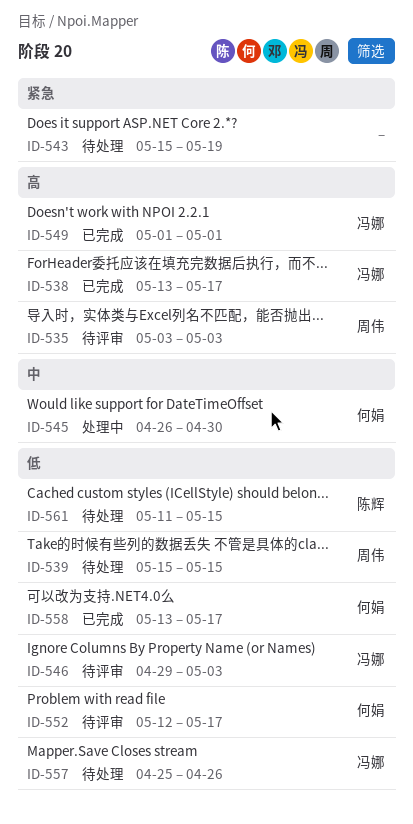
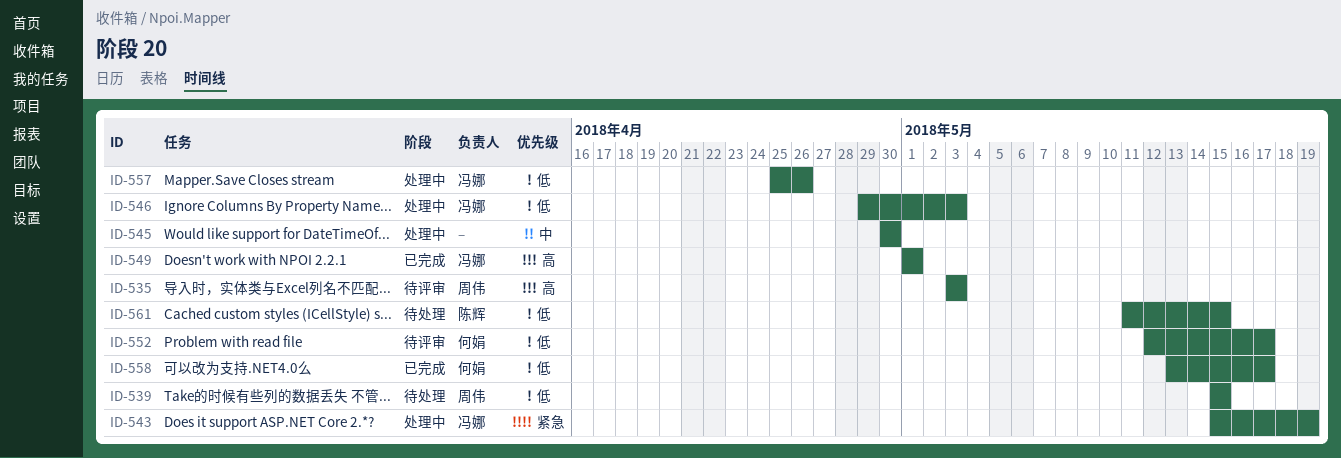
ID-538: present -> none
ID-543, status: 待处理 -> 处理中
ID-543, owner: none -> 冯娜
ID-545, owner: 何娟 -> none
ID-545, start: Apr 26 -> Apr 30
ID-546, status: 待评审 -> 处理中
ID-557, status: 待处理 -> 处理中

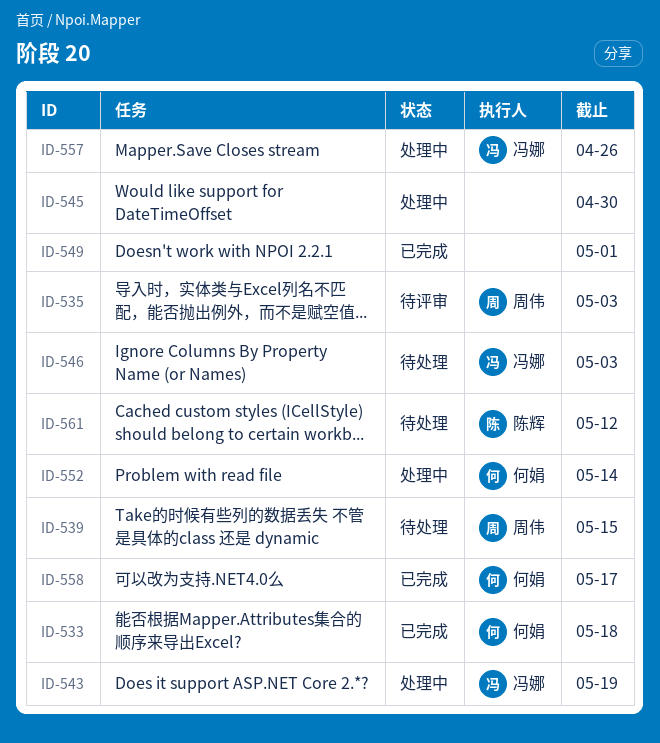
ID-533: none -> present
ID-546, status: 处理中 -> 待处理
ID-549, owner: 冯娜 -> none
ID-552, status: 待评审 -> 处理中
ID-552, due: May 17 -> May 14
ID-561, due: May 15 -> May 12

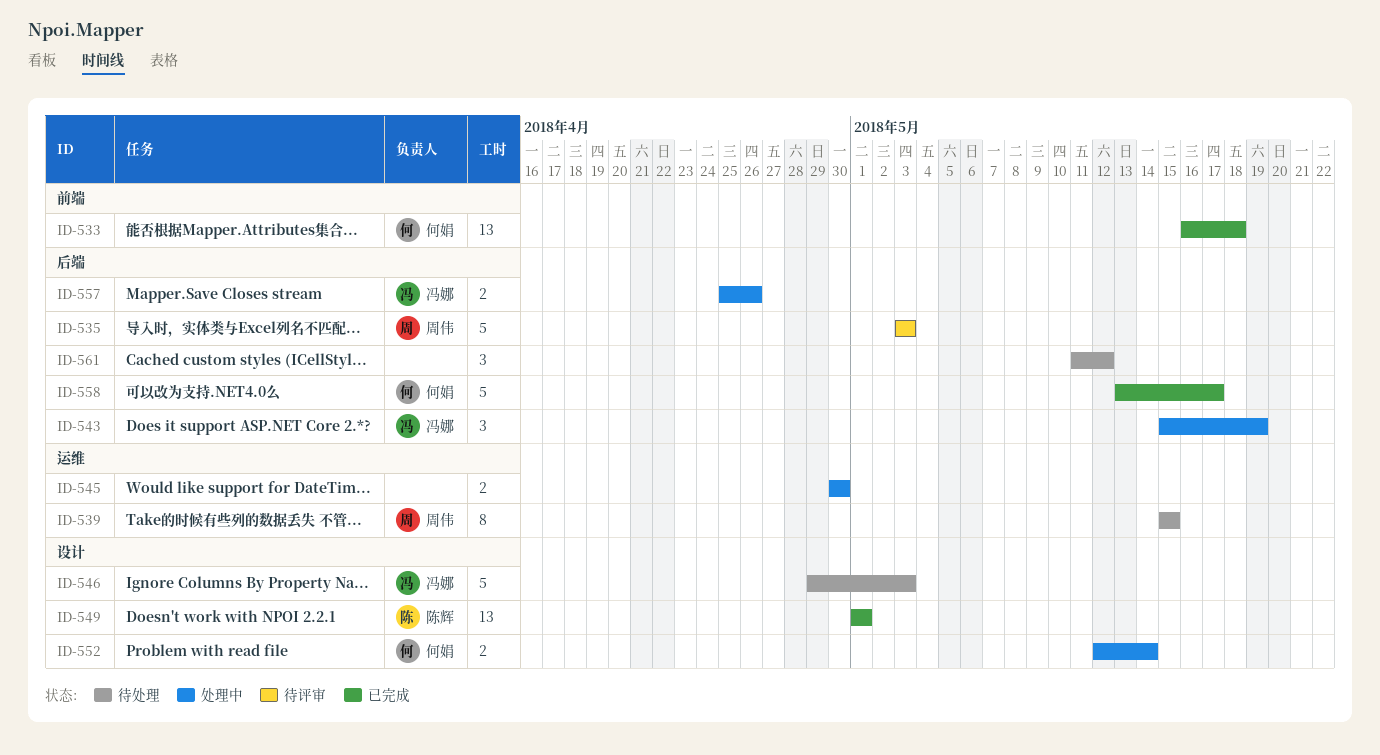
ID-549, owner: none -> 陈辉
ID-561, owner: 陈辉 -> none

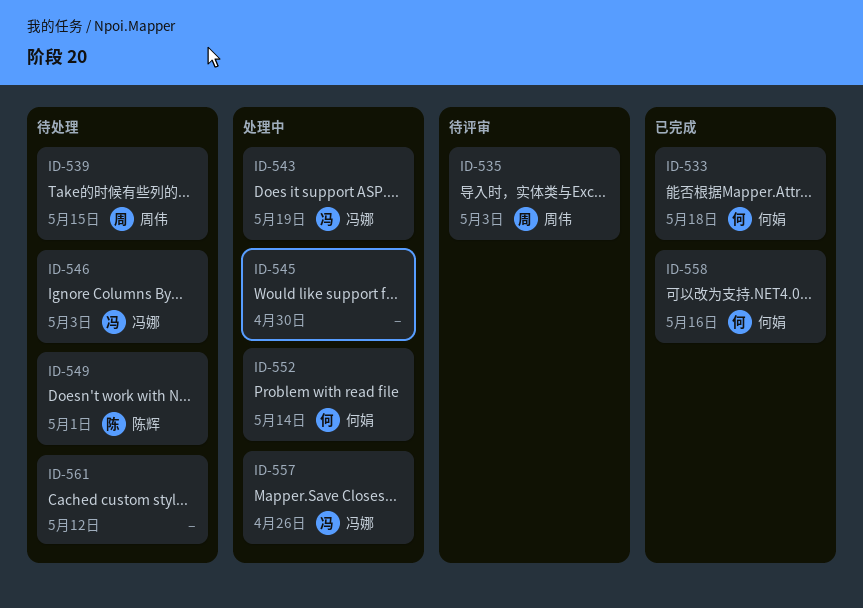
ID-549, status: 已完成 -> 待处理
ID-558, due: May 17 -> May 16

